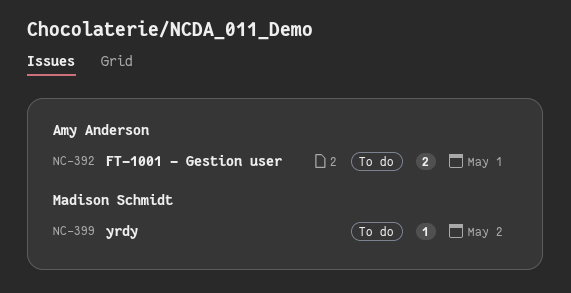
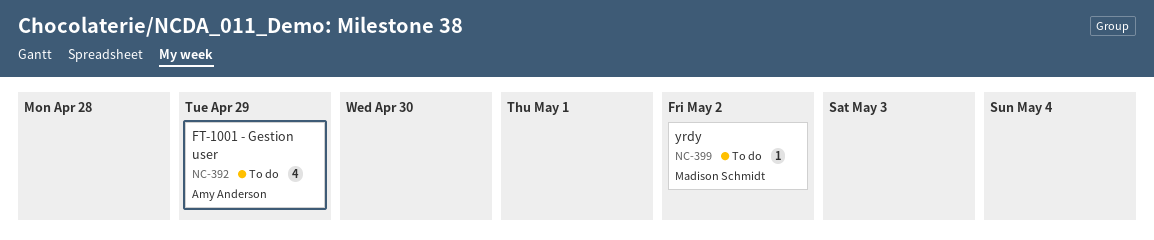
NC-392, estimate: 2 -> 4
NC-392, due: May 1 -> Apr 29

